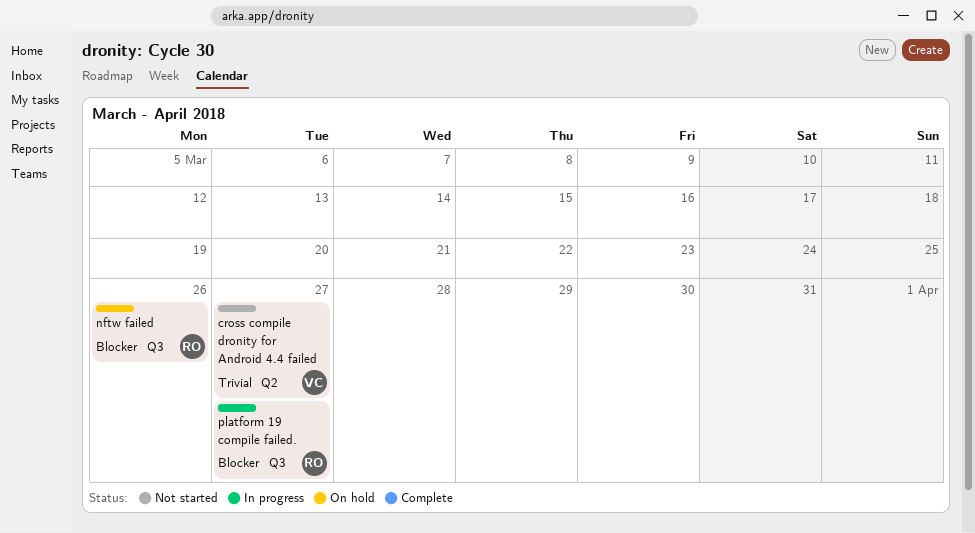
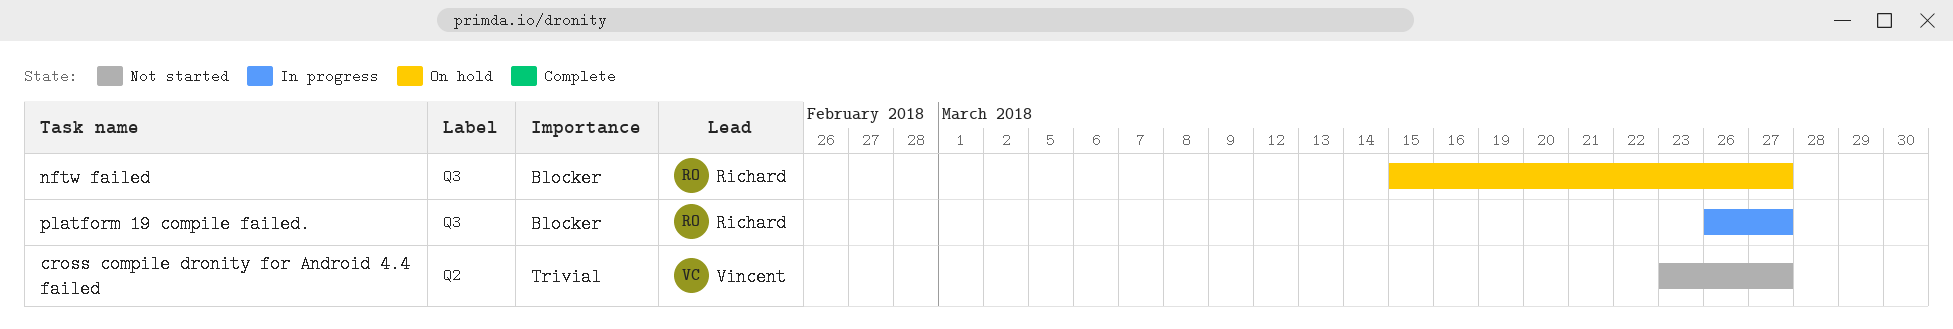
nftw failed, due: Mar 26 -> Mar 27

